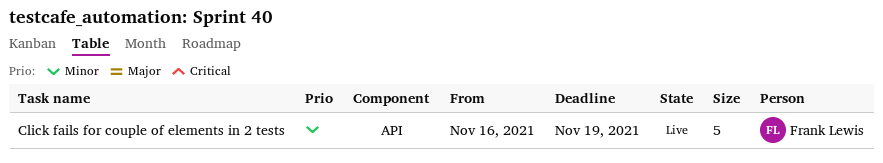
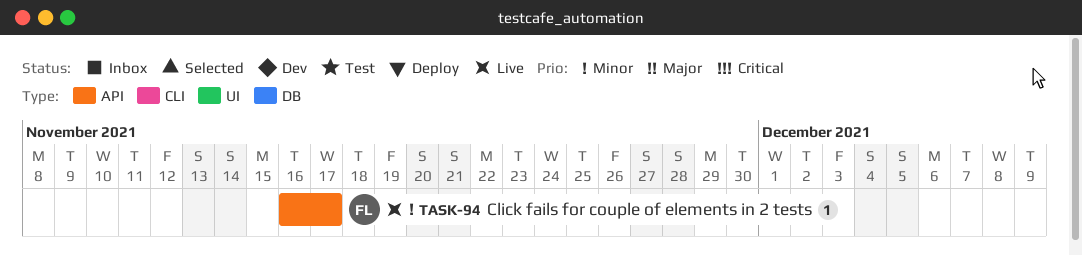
Click fails for couple of elements in 2 tests, estimate: 5 -> 1
Click fails for couple of elements in 2 tests, due: Nov 19 -> Nov 17

